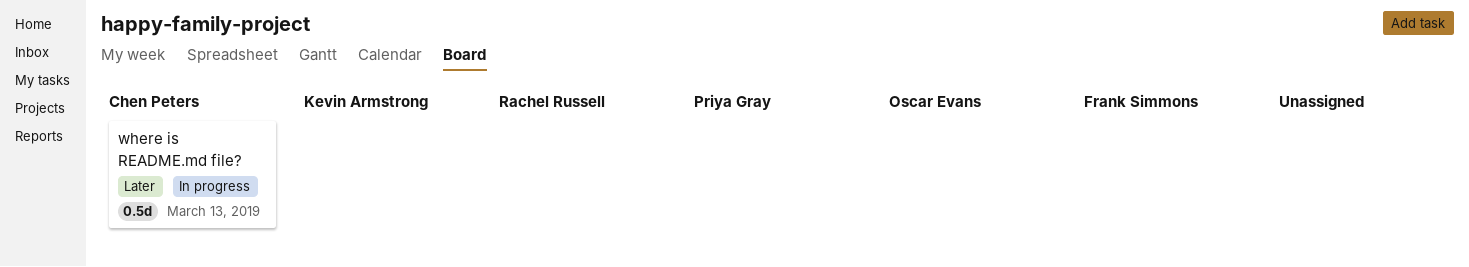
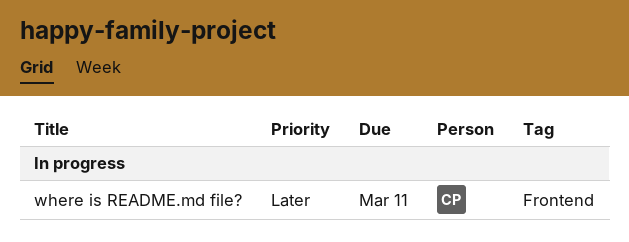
where is README.md file?, due: Mar 13 -> Mar 11

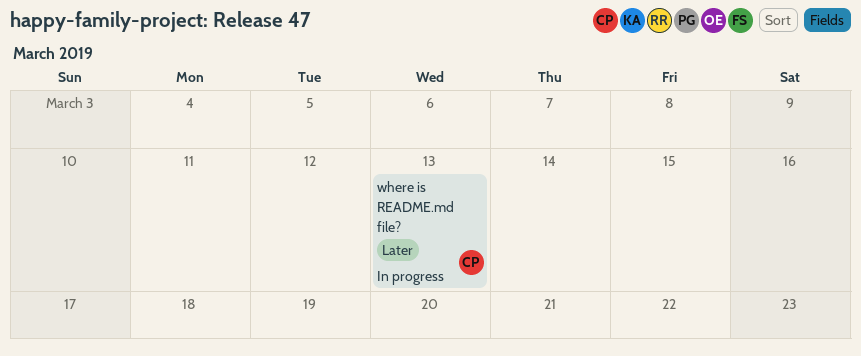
where is README.md file?, due: Mar 11 -> Mar 13

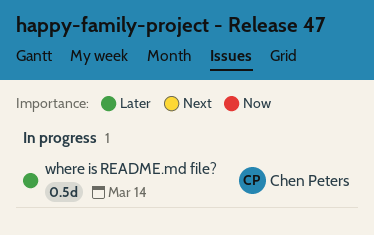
where is README.md file?, due: Mar 13 -> Mar 14

